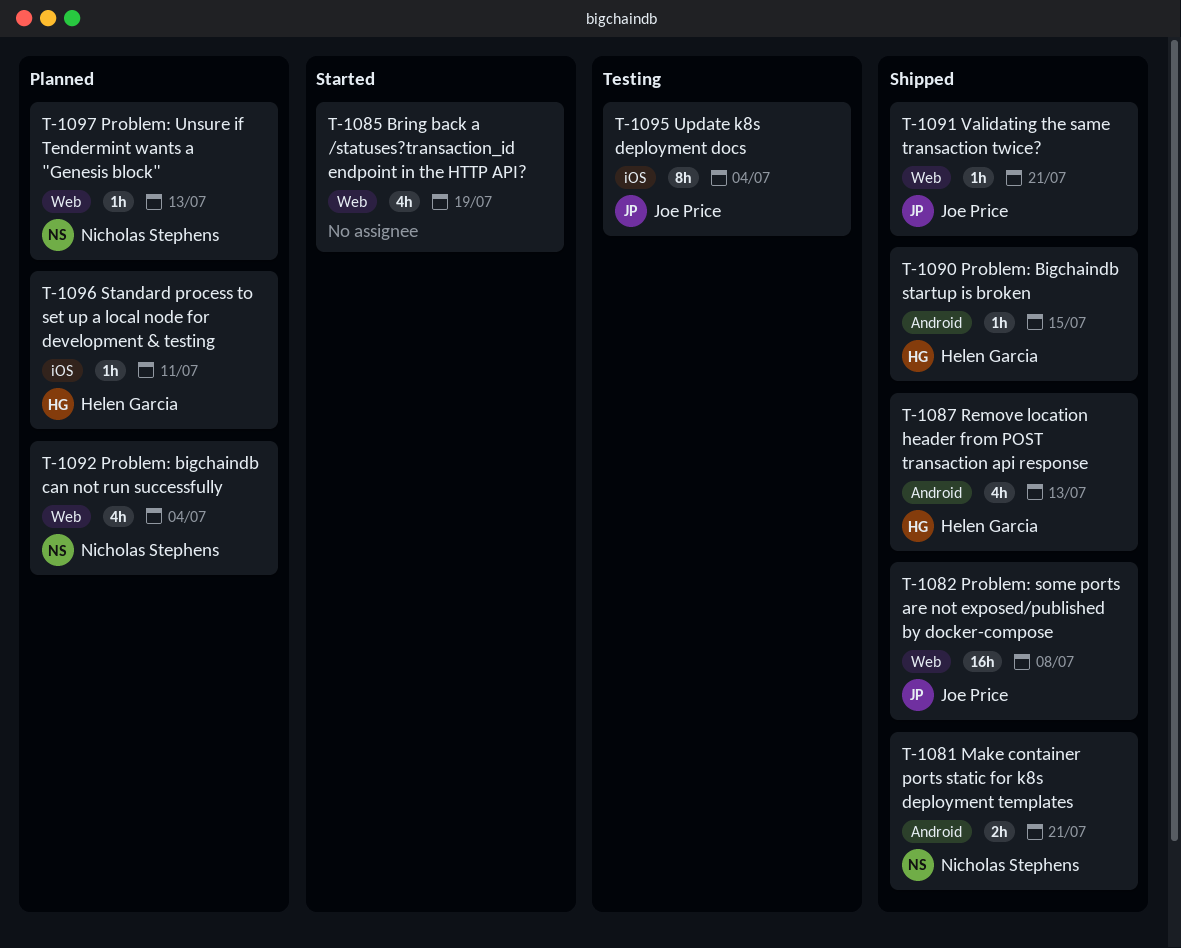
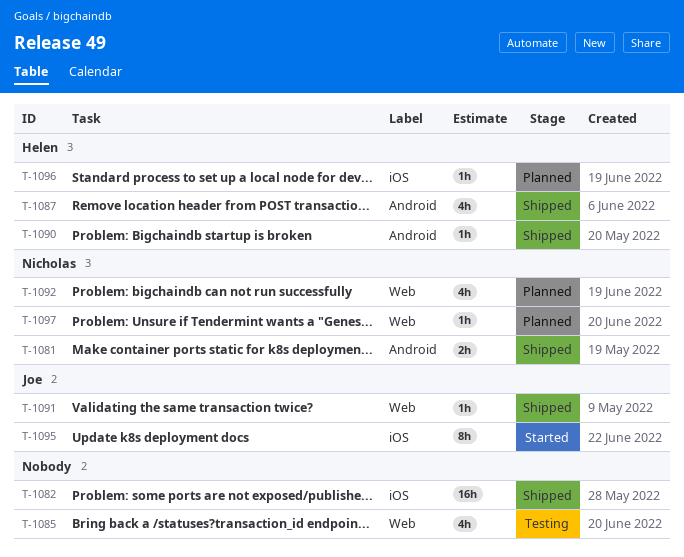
T-1082, owner: Joe Price -> none
T-1082, label: Web -> iOS
T-1085, status: Started -> Testing
T-1095, status: Testing -> Started

